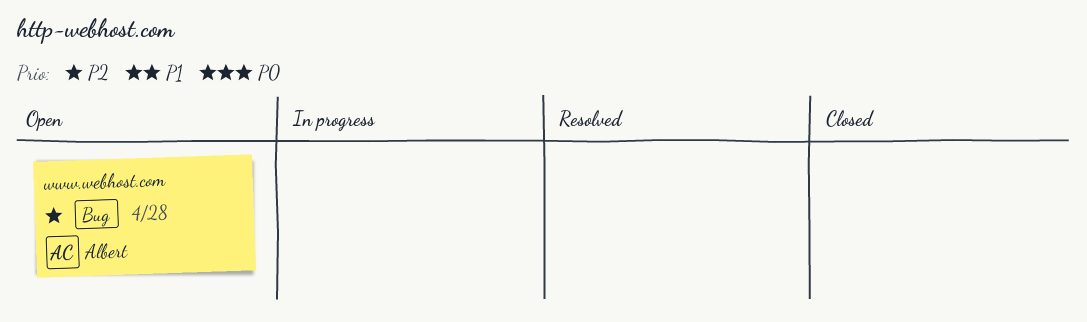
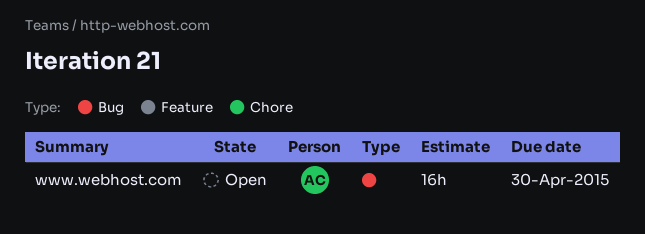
www.webhost.com, due: Apr 28 -> Apr 30

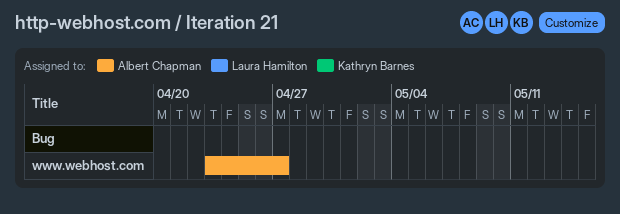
www.webhost.com, due: Apr 30 -> Apr 27

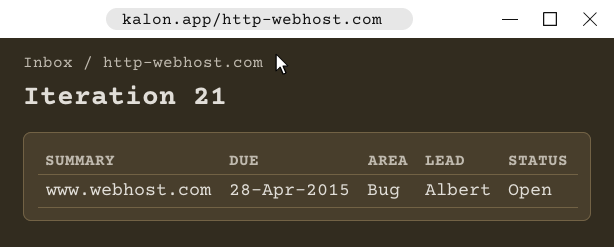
www.webhost.com, due: Apr 27 -> Apr 28

